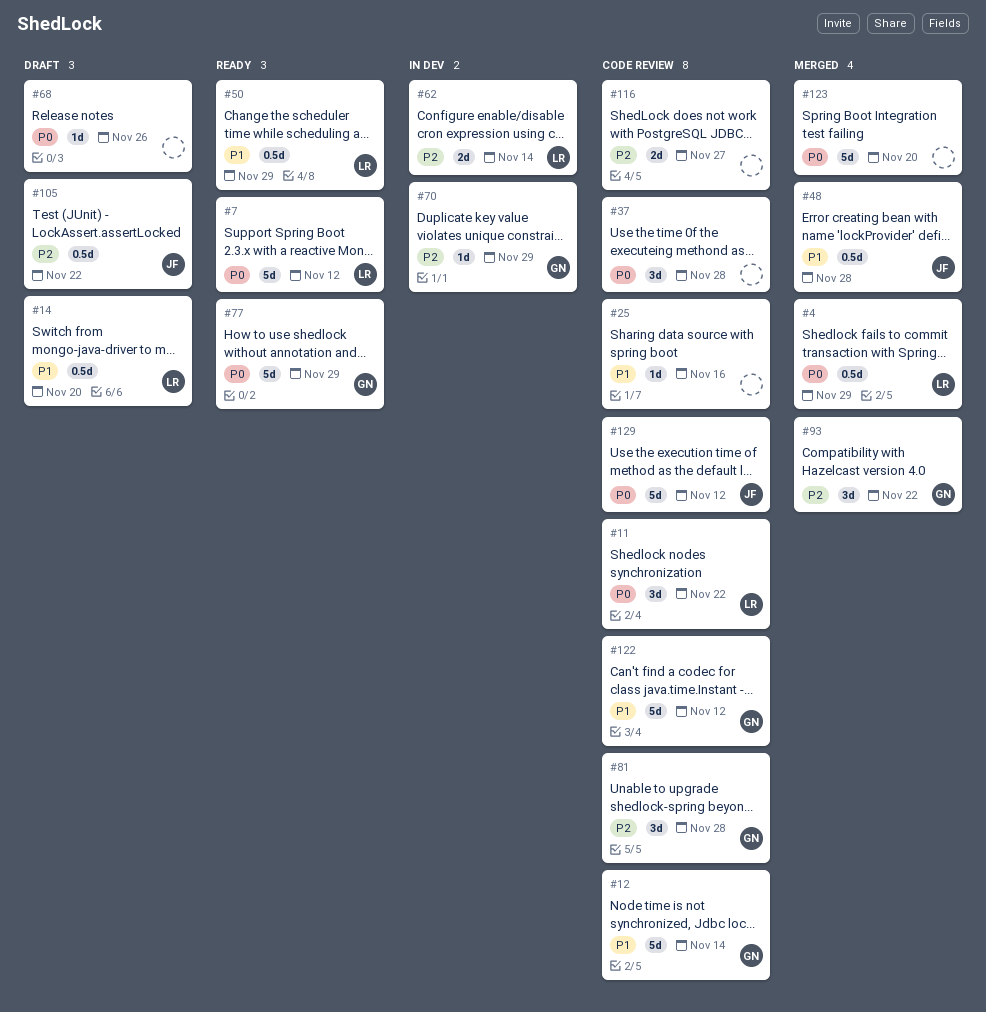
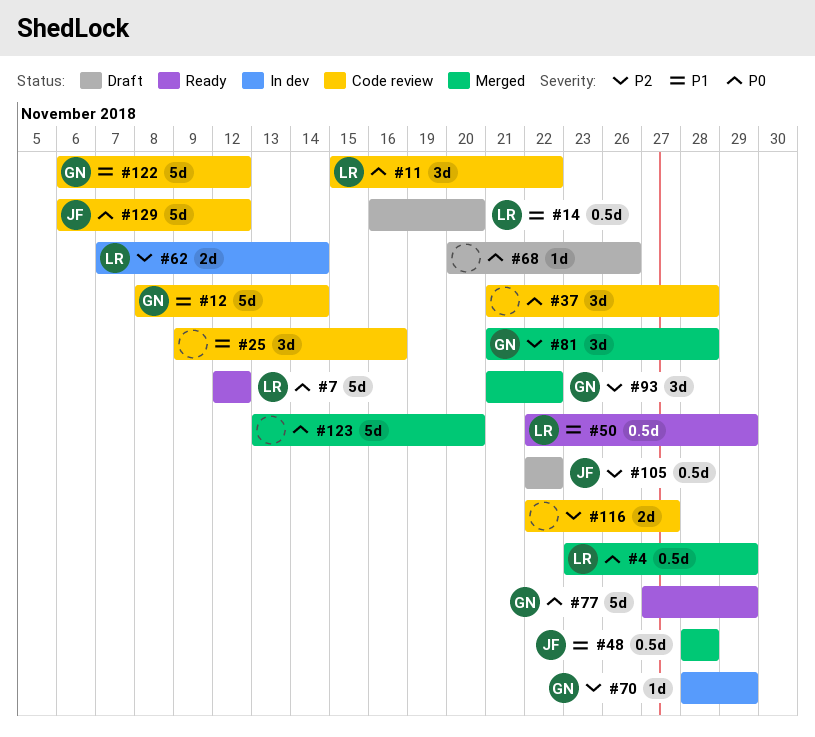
#25, estimate: 1d -> 3d
#81, status: Code review -> Merged

